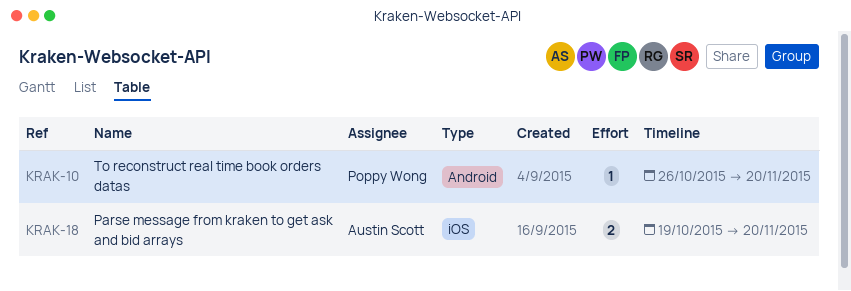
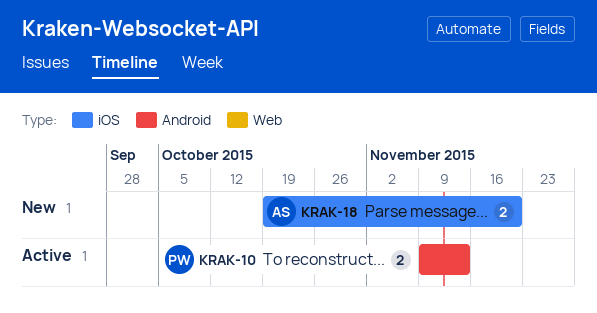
KRAK-10, estimate: 1 -> 2
KRAK-10, start: Oct 26 -> Nov 9
KRAK-10, due: Nov 20 -> Nov 13

